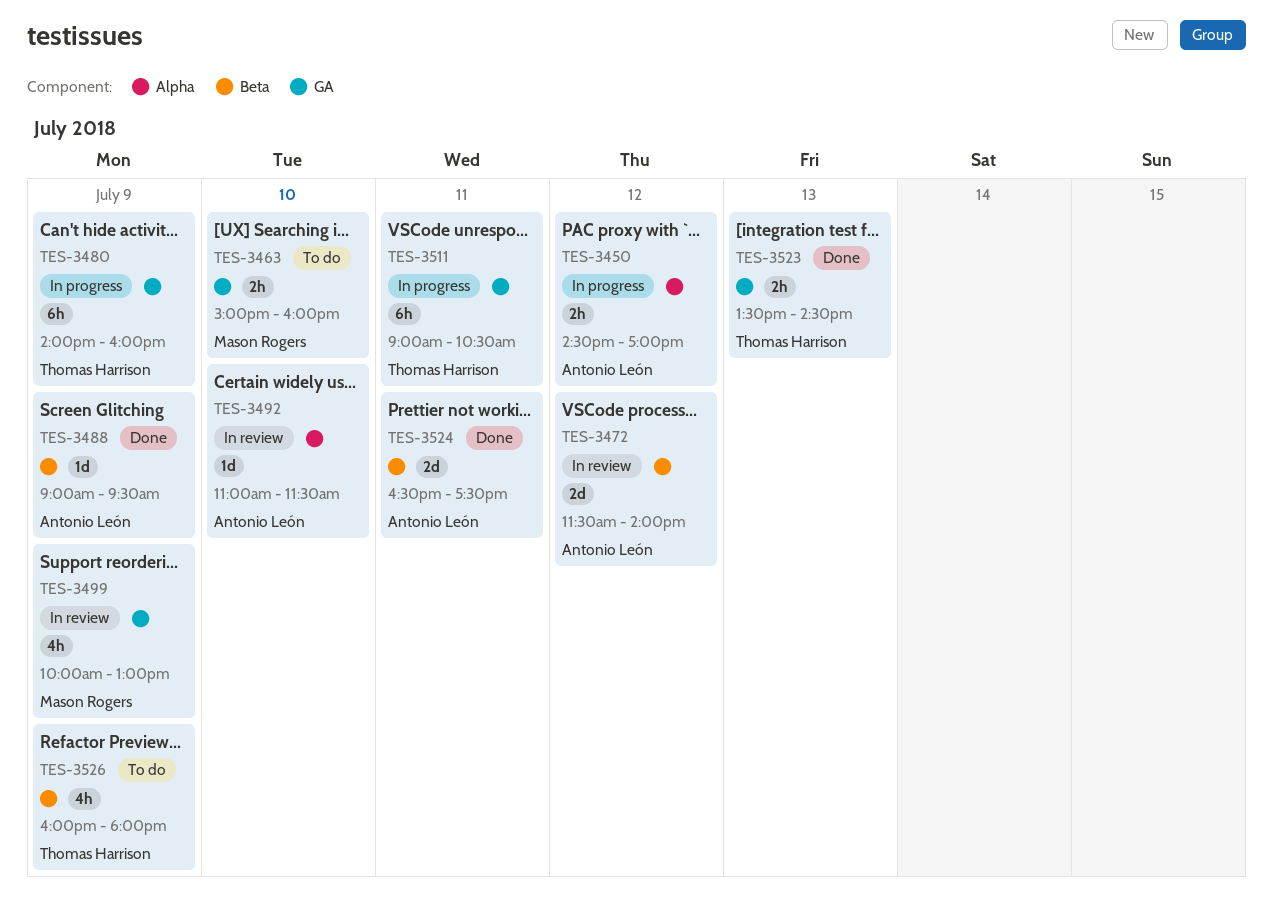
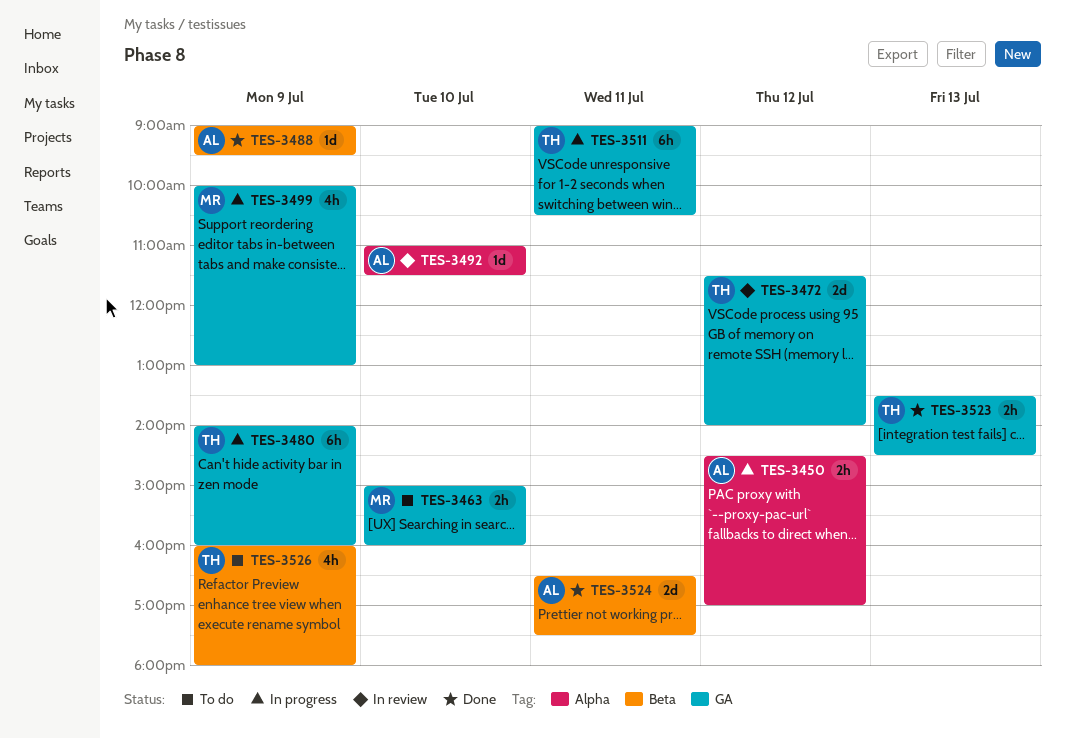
TES-3472, owner: Antonio León -> Thomas Harrison
TES-3472, label: Beta -> GA
TES-3499, status: In review -> In progress

